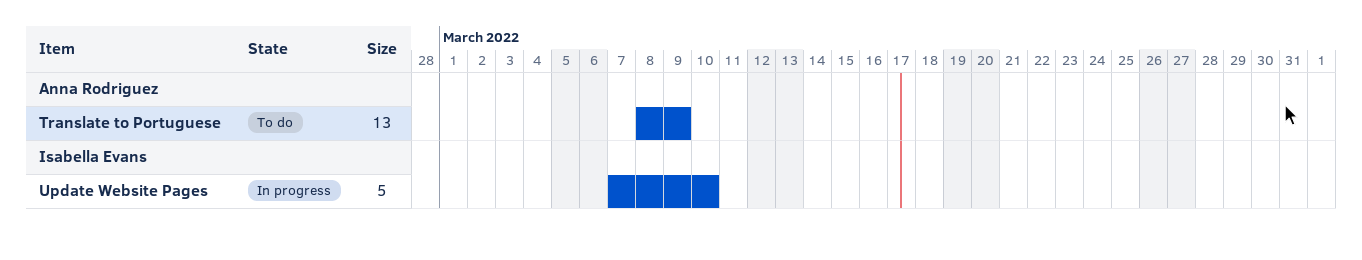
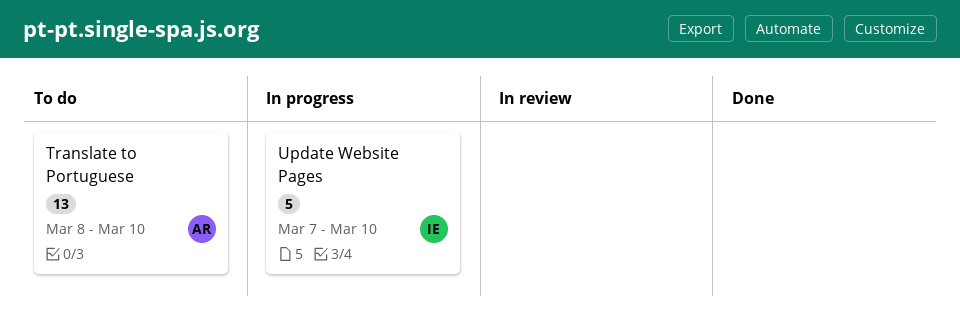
Translate to Portuguese, due: Mar 9 -> Mar 10

